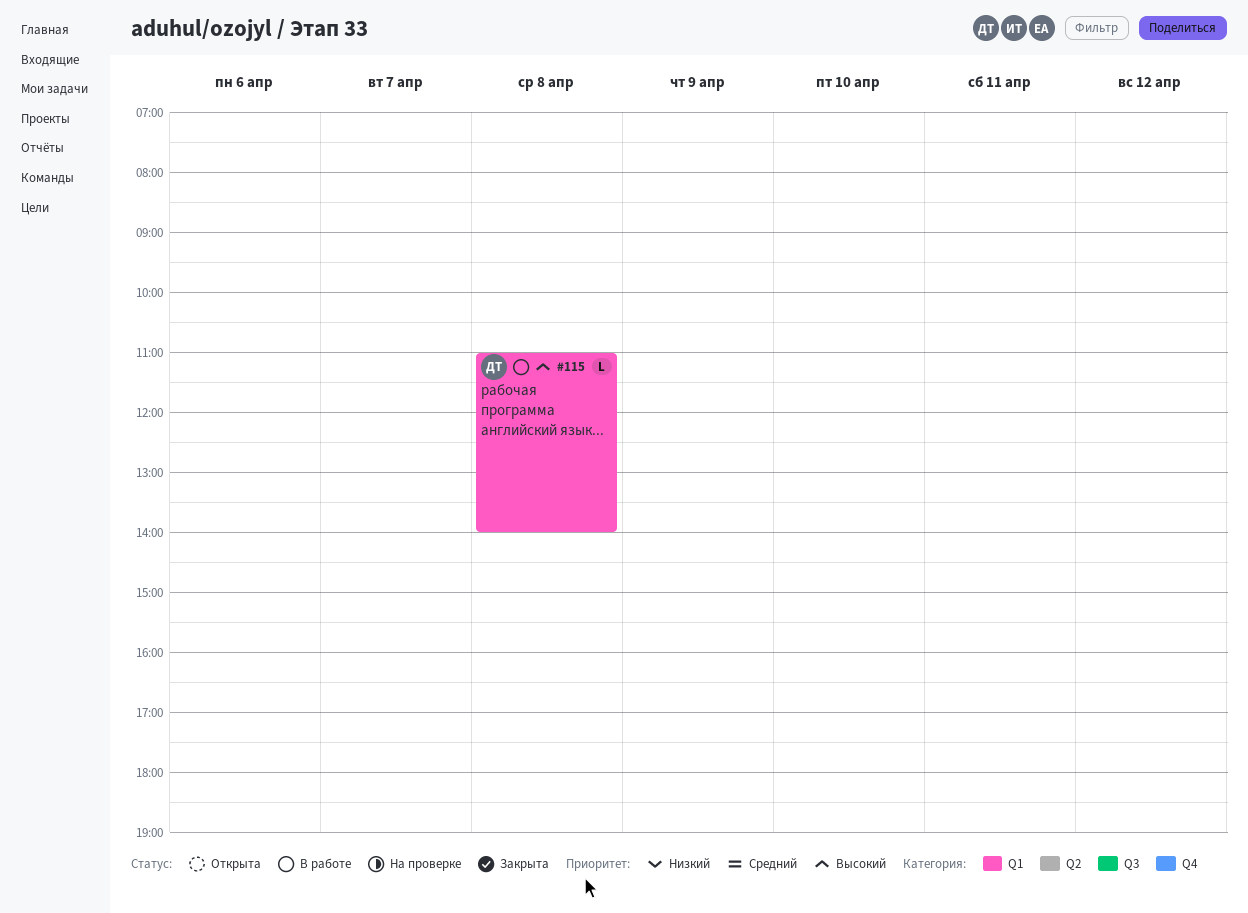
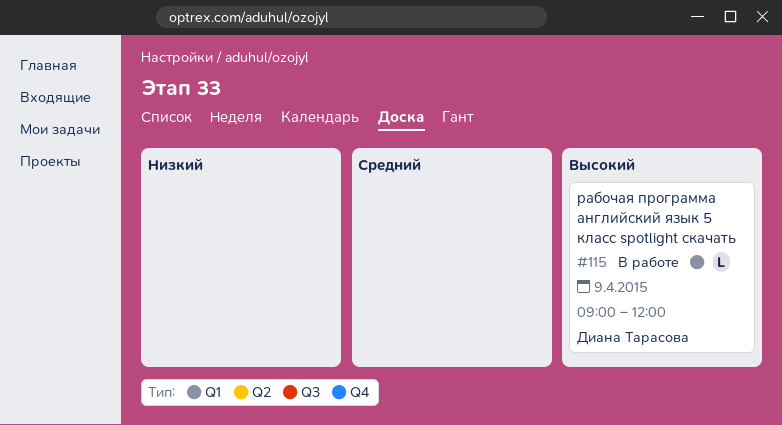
#115, day: Apr 8 -> Apr 9
#115, begins: 11:00 -> 09:00
#115, ends: 14:00 -> 12:00

